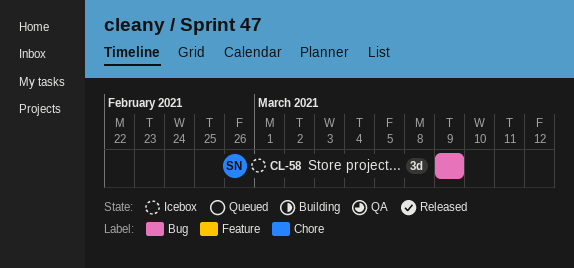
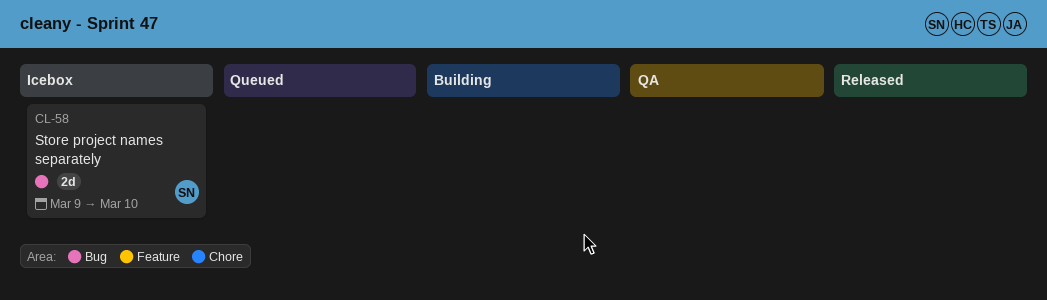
CL-58, estimate: 3d -> 2d
CL-58, due: Mar 9 -> Mar 10

